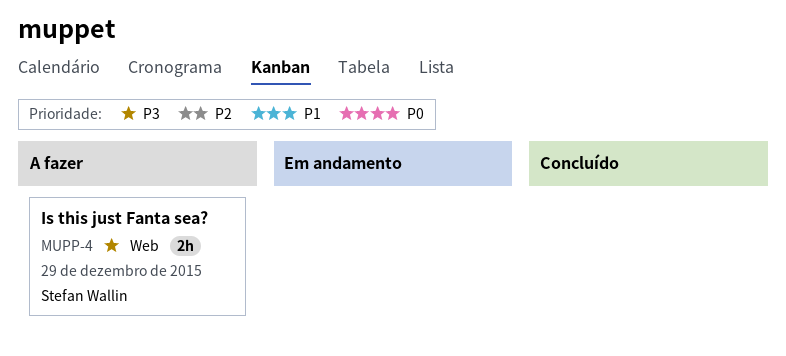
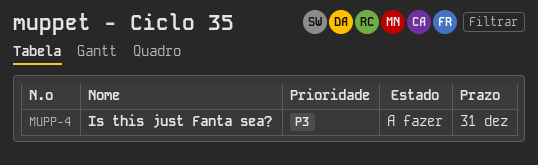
MUPP-4, due: Dec 29 -> Dec 31

